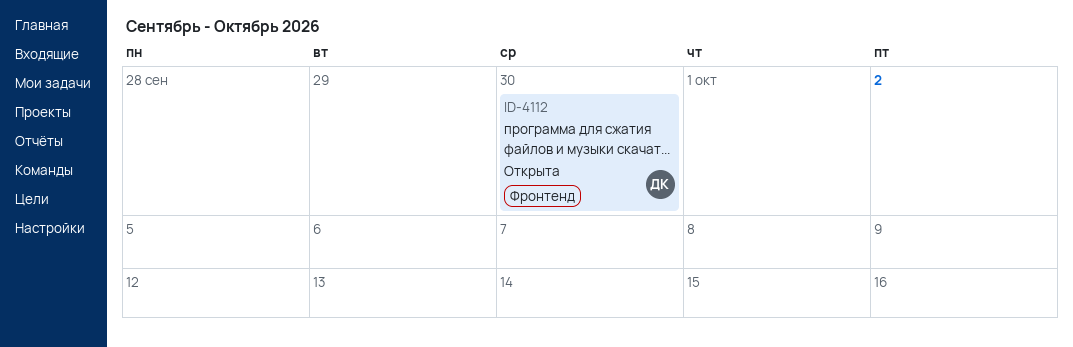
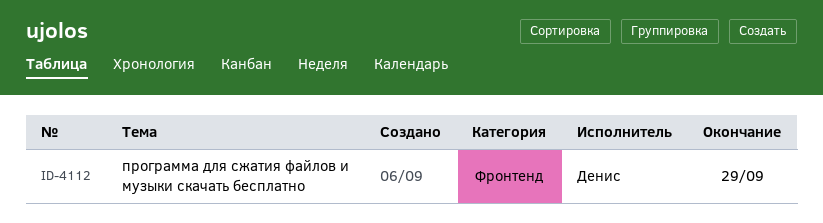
ID-4112, due: Sep 30 -> Sep 29

